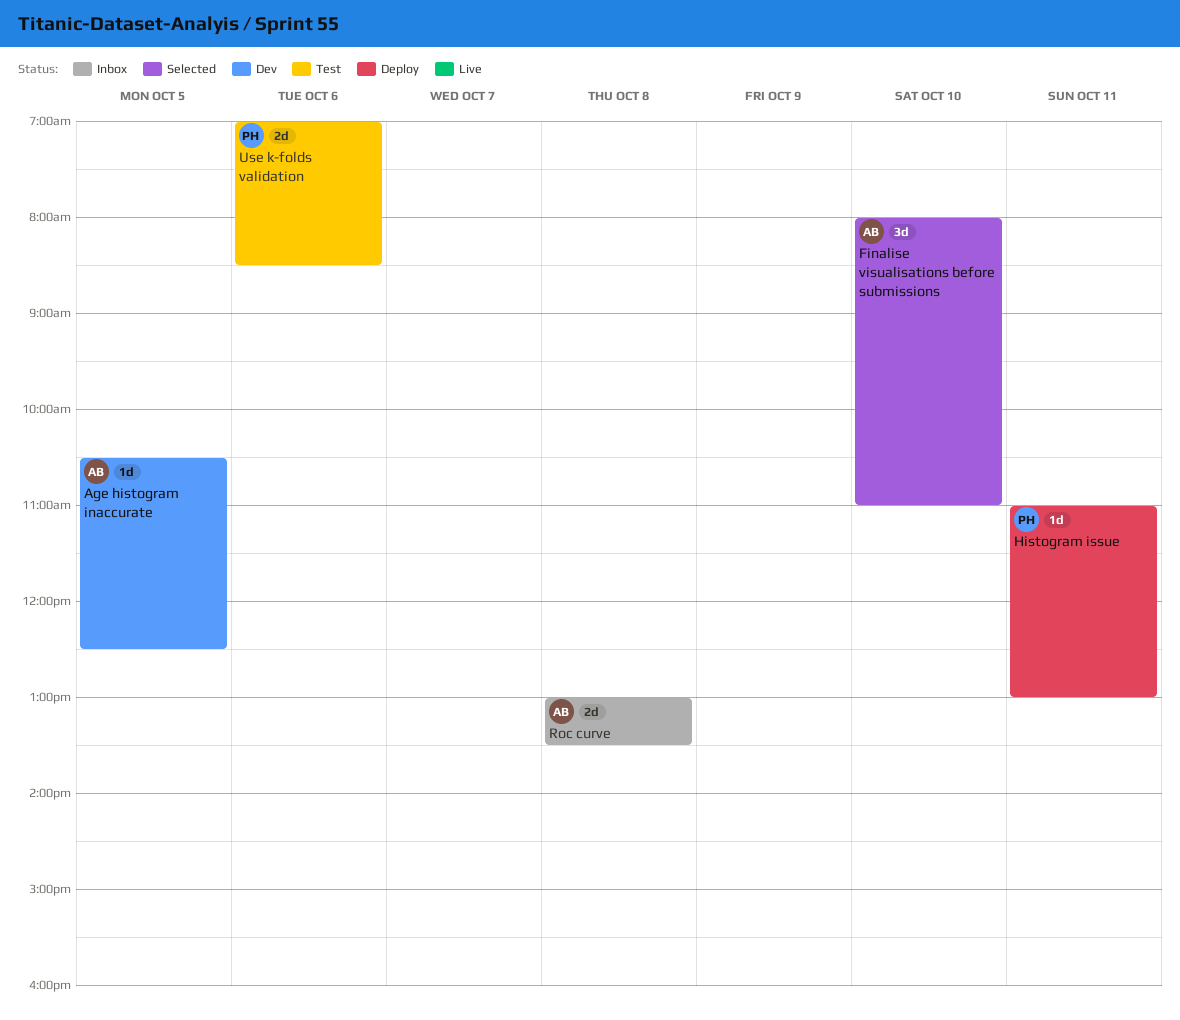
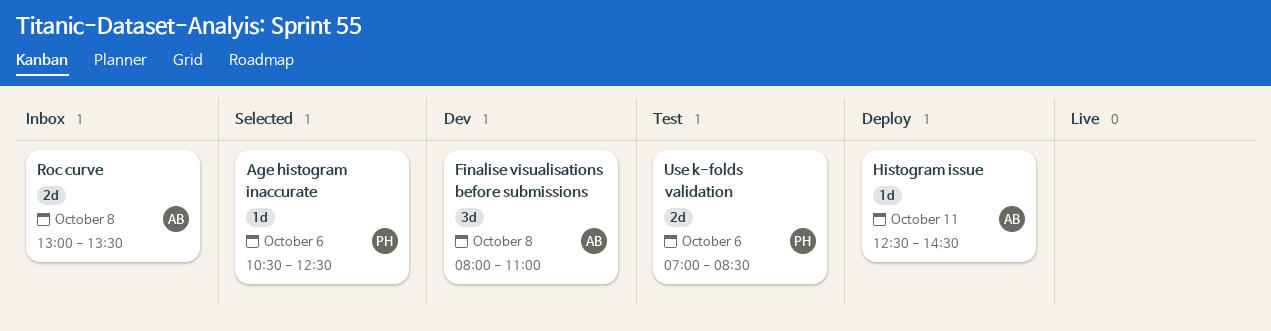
Age histogram inaccurate, status: Dev -> Selected
Age histogram inaccurate, owner: AB -> PH
Age histogram inaccurate, day: Oct 5 -> Oct 6
Finalise visualisations before submissions, status: Selected -> Dev
Finalise visualisations before submissions, day: Oct 10 -> Oct 8
Histogram issue, owner: PH -> AB
Histogram issue, begins: 11:00 -> 12:30
Histogram issue, ends: 13:00 -> 14:30

